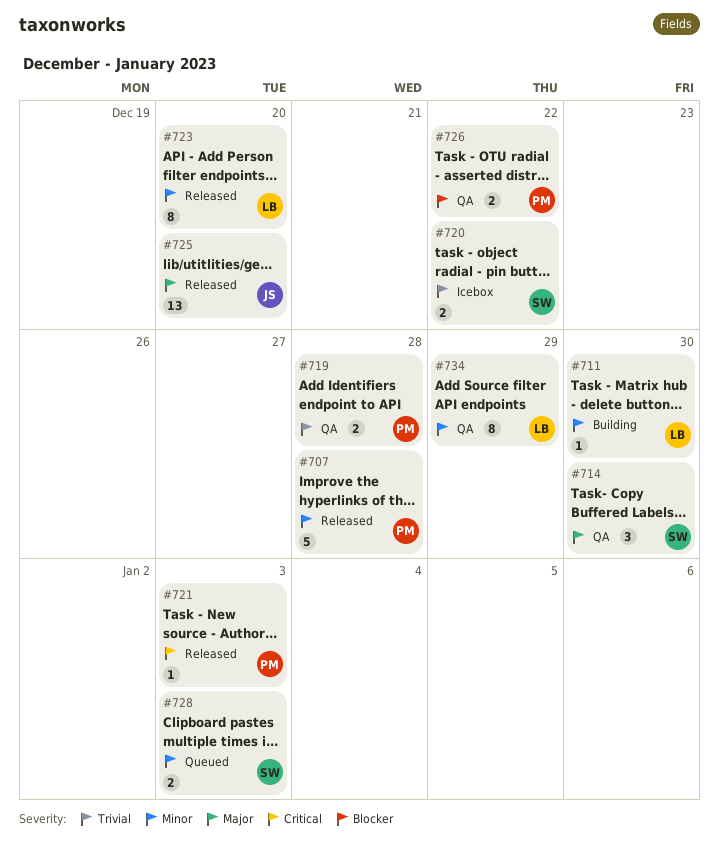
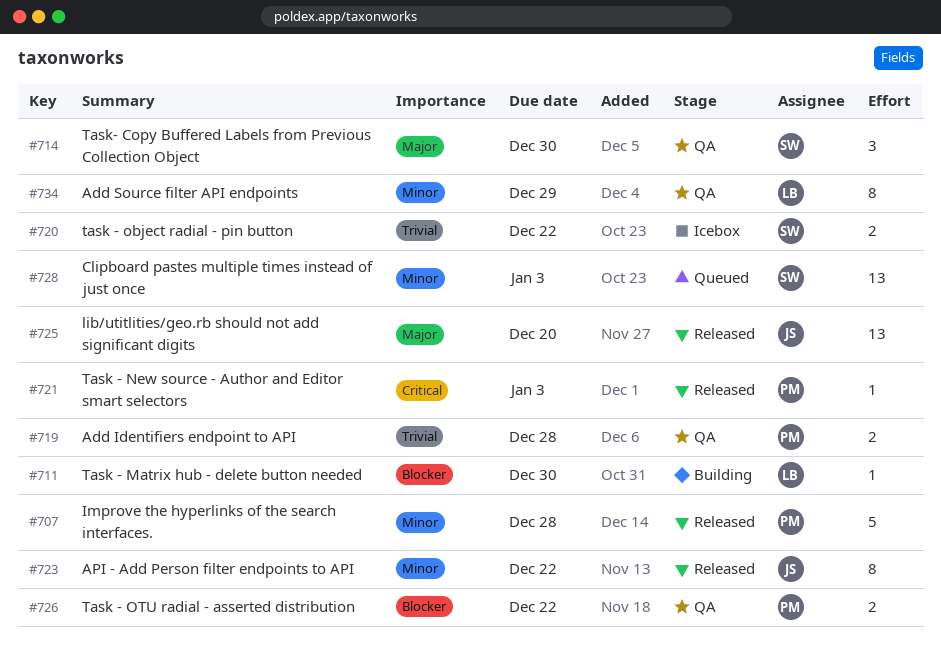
#711, priority: Minor -> Blocker
#723, owner: LB -> JS
#723, due: Dec 20 -> Dec 22
#728, estimate: 2 -> 13

